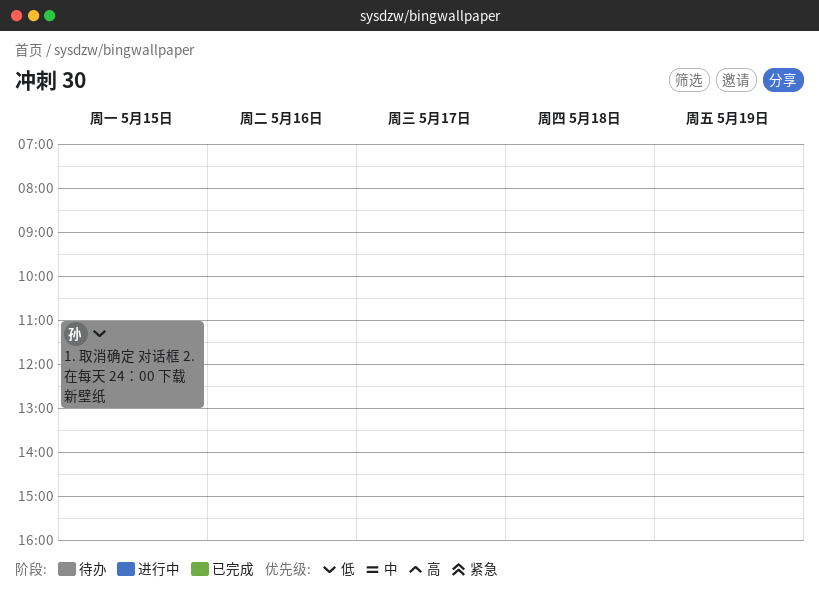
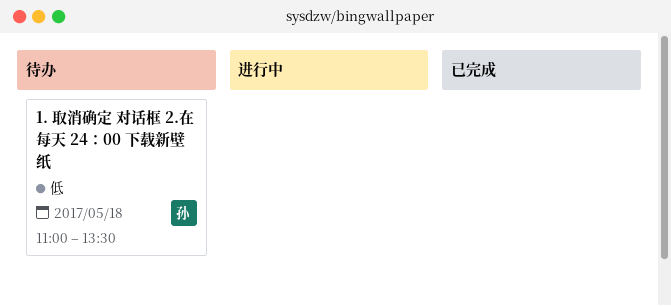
1. 取消确定 对话框 2.在每天 24：00 下载新壁纸, day: May 15 -> May 18
1. 取消确定 对话框 2.在每天 24：00 下载新壁纸, ends: 13:00 -> 13:30

